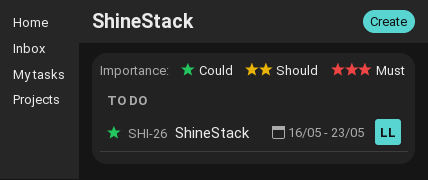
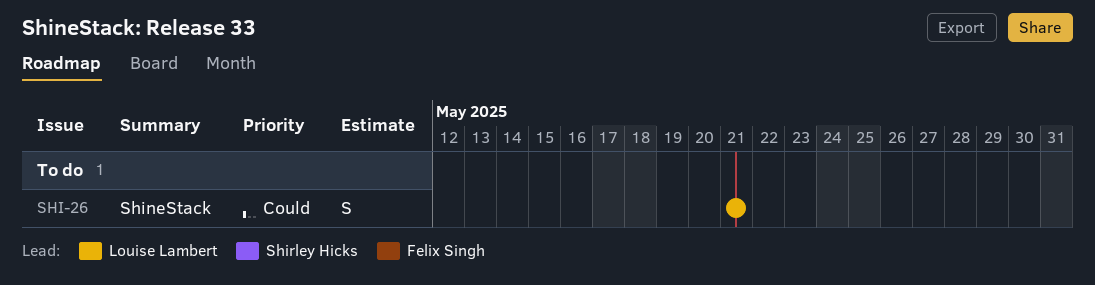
SHI-26, start: May 16 -> May 21
SHI-26, due: May 23 -> May 21

